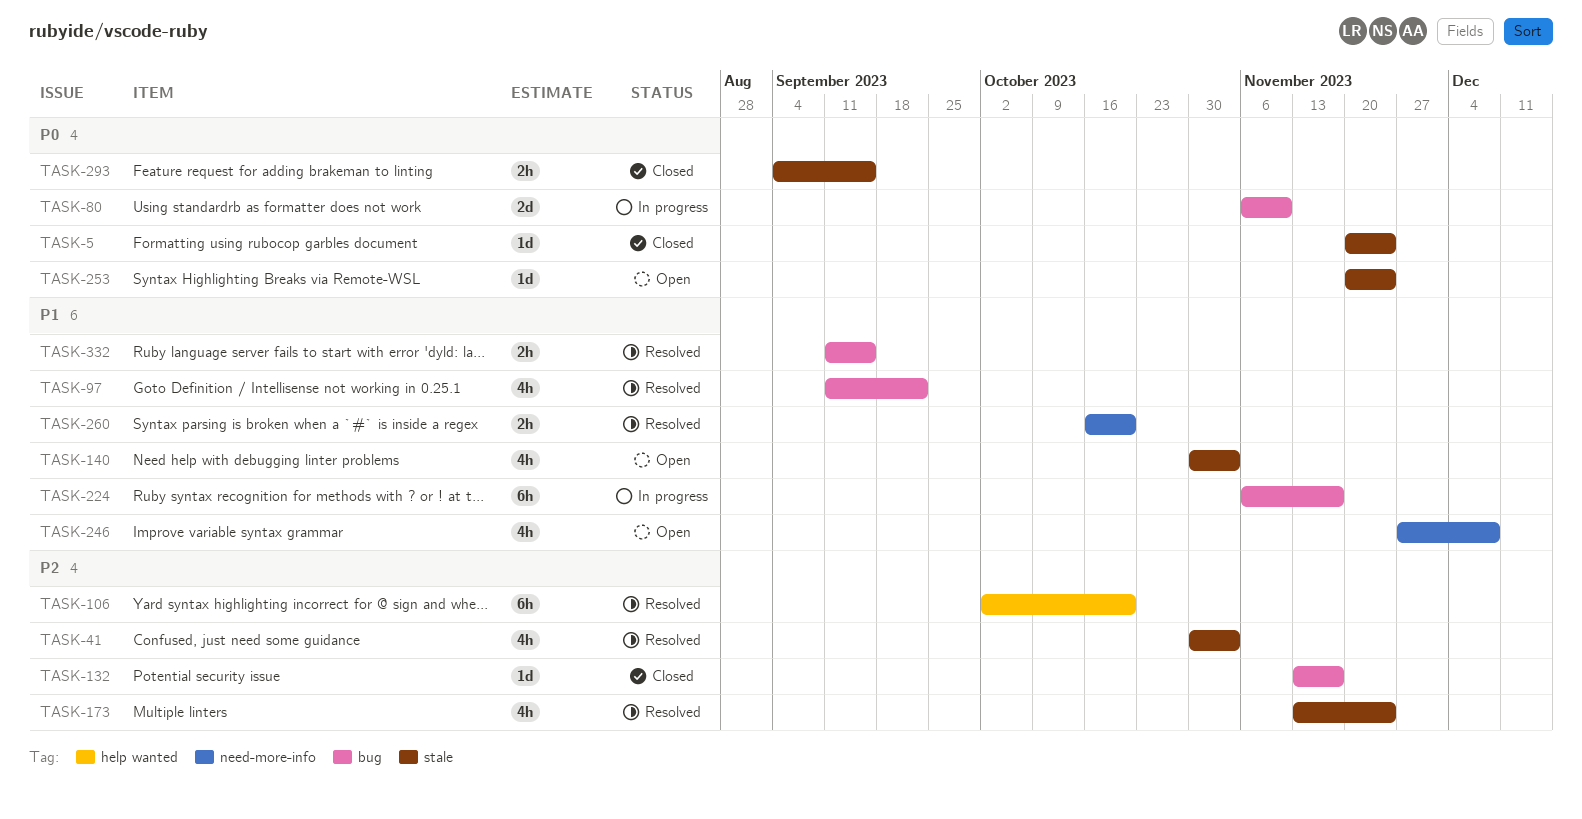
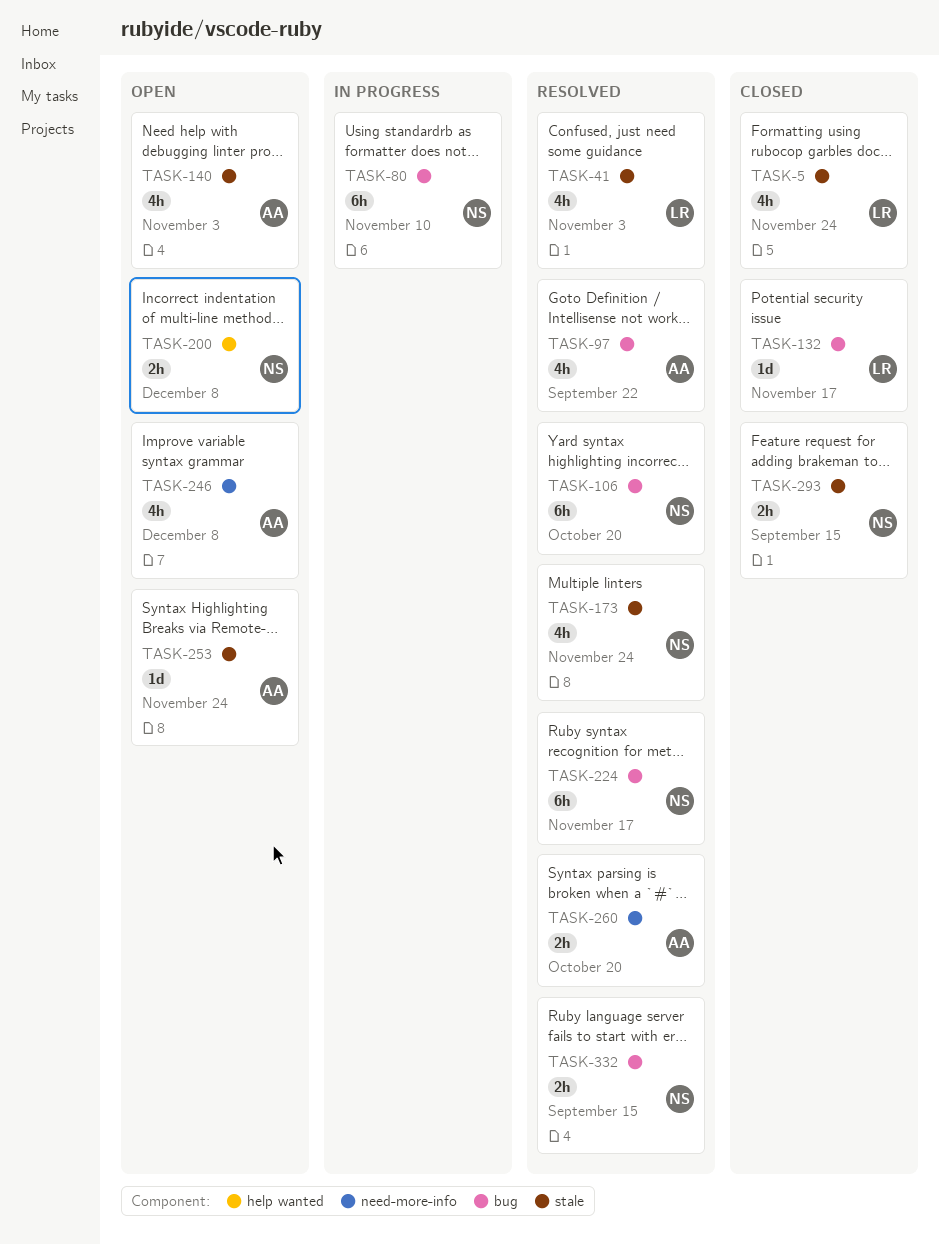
TASK-5, estimate: 1d -> 4h
TASK-80, estimate: 2d -> 6h
TASK-106, label: help wanted -> bug
TASK-200: none -> present
TASK-224, status: In progress -> Resolved

